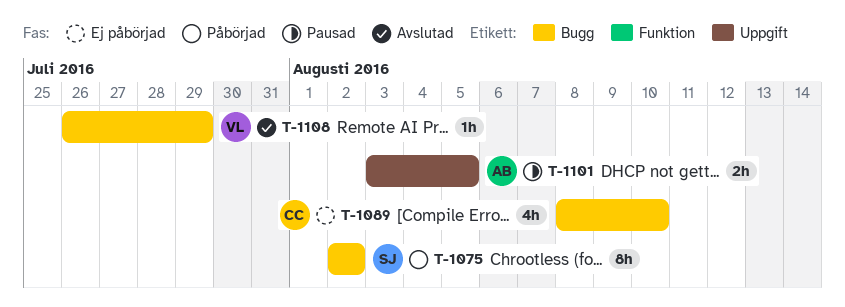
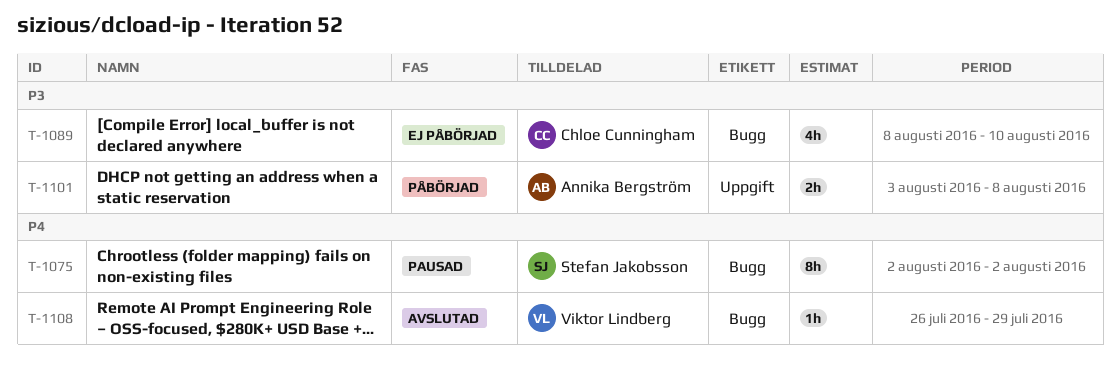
T-1075, status: Påbörjad -> Pausad
T-1101, status: Pausad -> Påbörjad
T-1101, due: Aug 5 -> Aug 8

